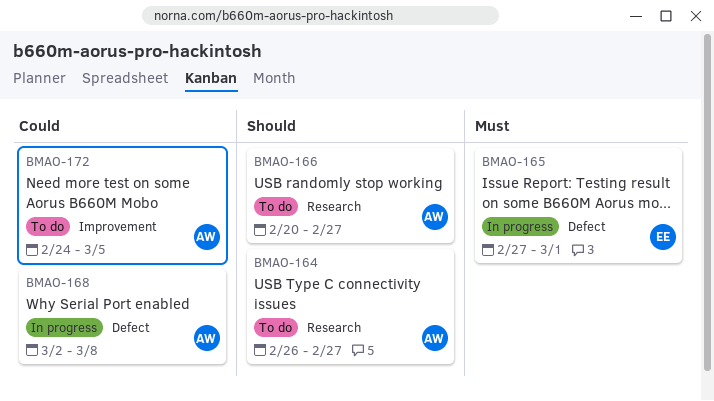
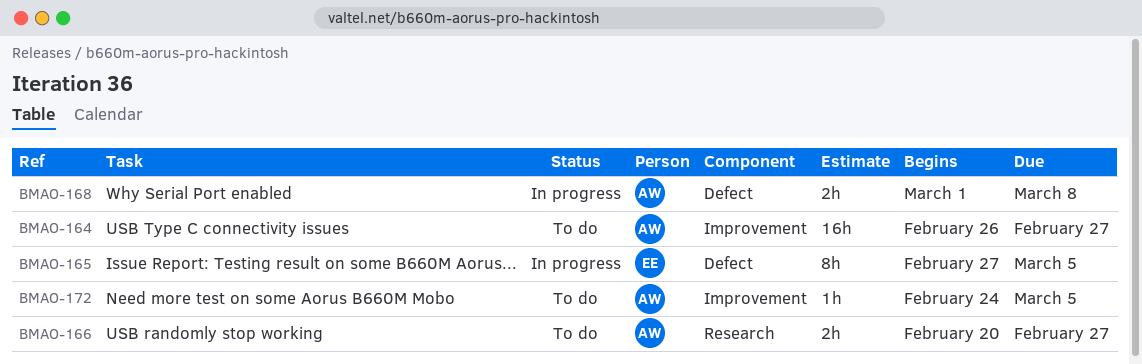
BMAO-164, label: Research -> Improvement
BMAO-165, due: Mar 1 -> Mar 5
BMAO-168, start: Mar 2 -> Mar 1

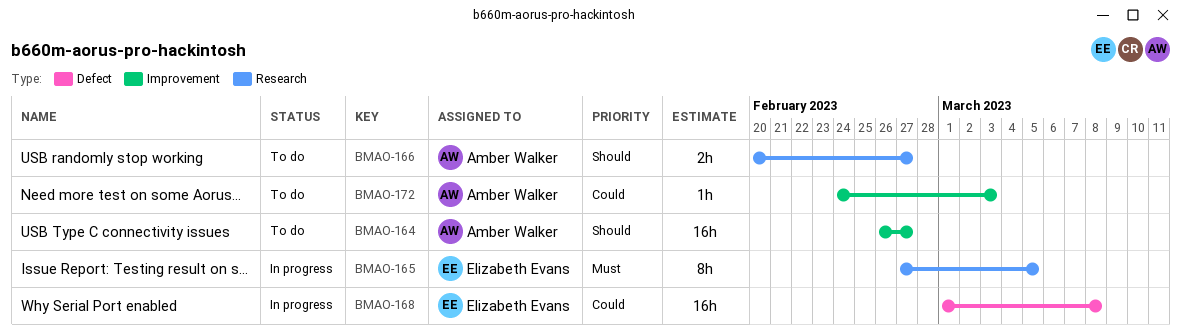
BMAO-165, label: Defect -> Research
BMAO-168, owner: Amber Walker -> Elizabeth Evans
BMAO-168, estimate: 2h -> 16h
BMAO-172, due: Mar 5 -> Mar 3

